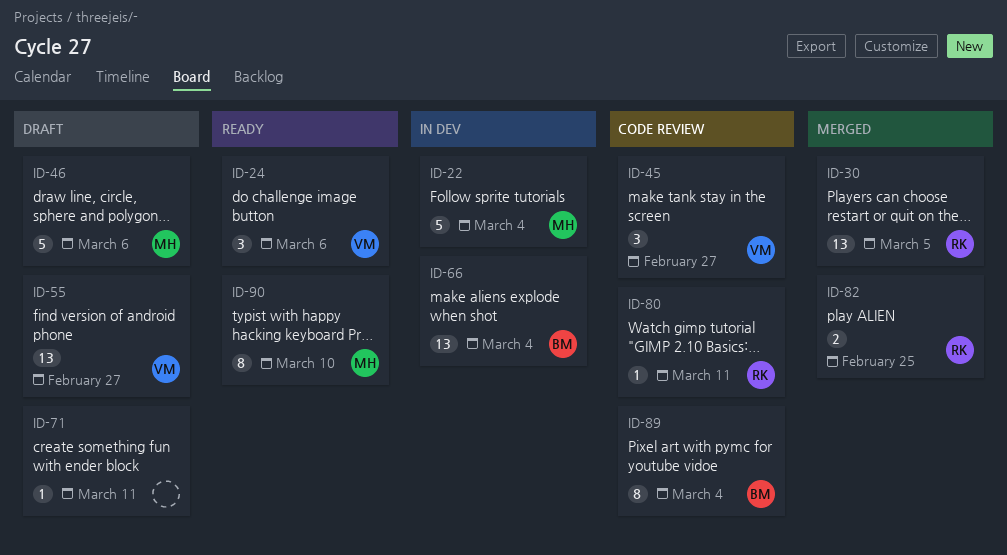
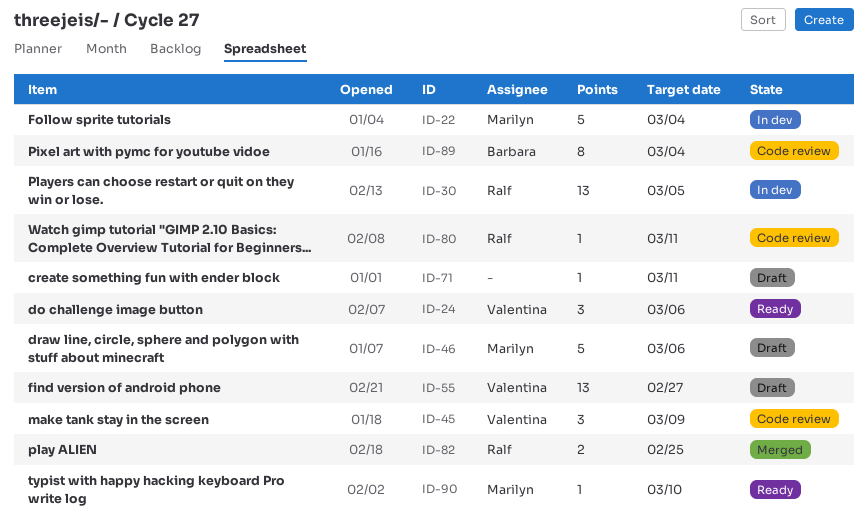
ID-30, status: Merged -> In dev
ID-45, due: Feb 27 -> Mar 9
ID-66: present -> none
ID-90, estimate: 8 -> 1

